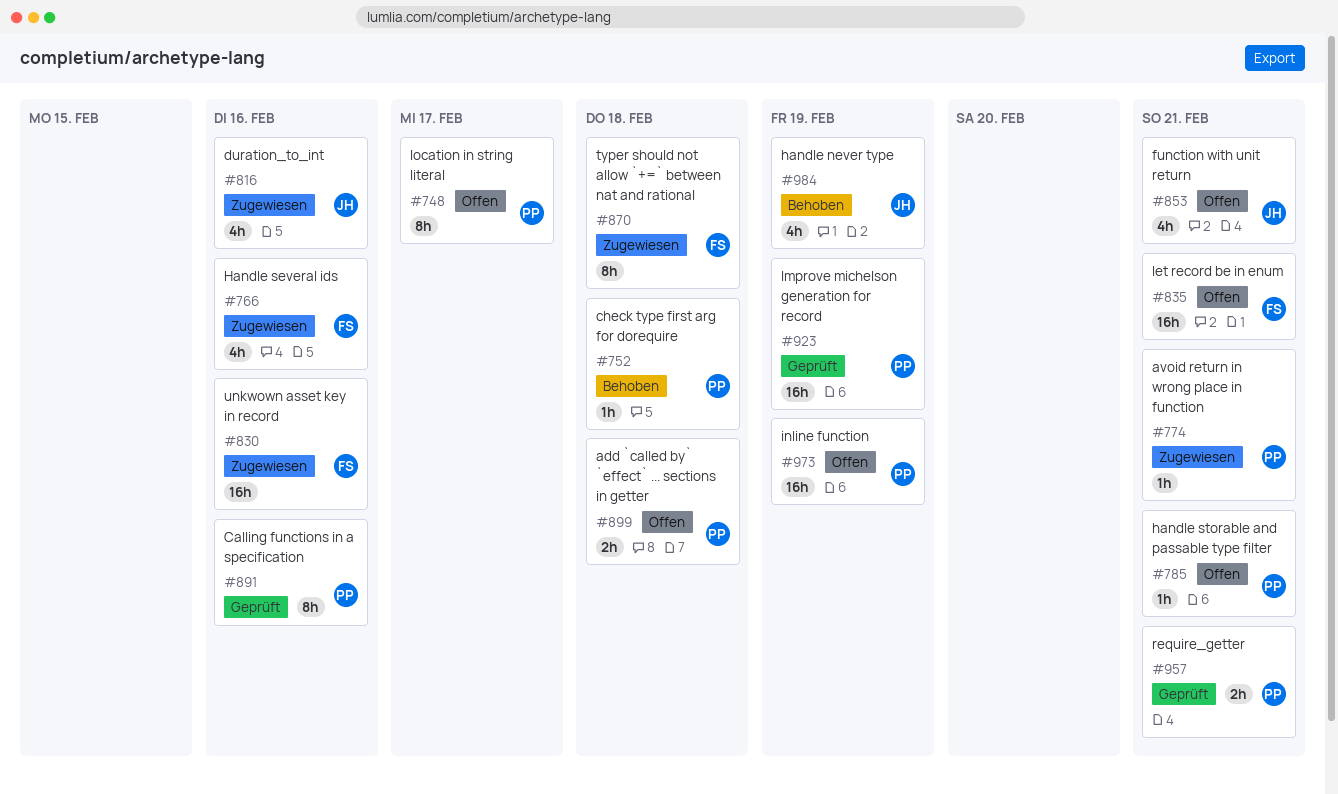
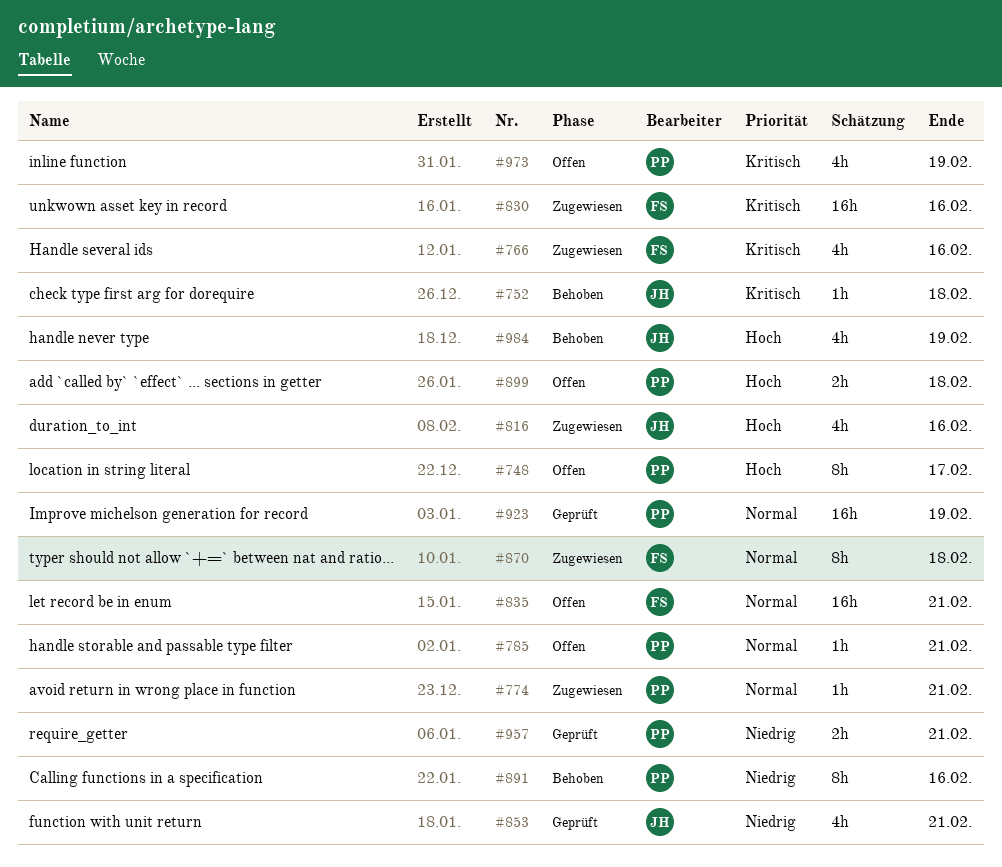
#752, owner: PP -> JH
#853, status: Offen -> Geprüft
#891, status: Geprüft -> Behoben
#973, estimate: 16h -> 4h

